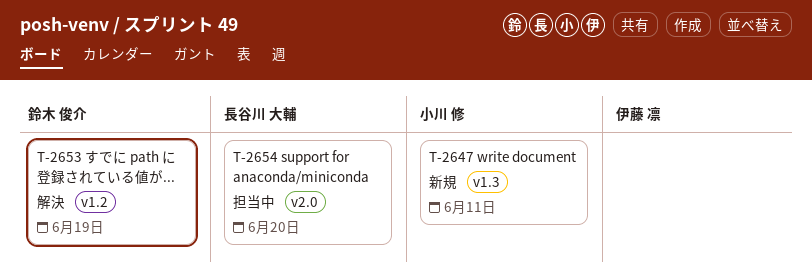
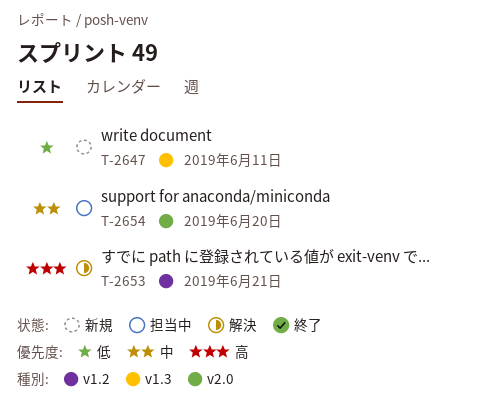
T-2653, due: Jun 19 -> Jun 21

